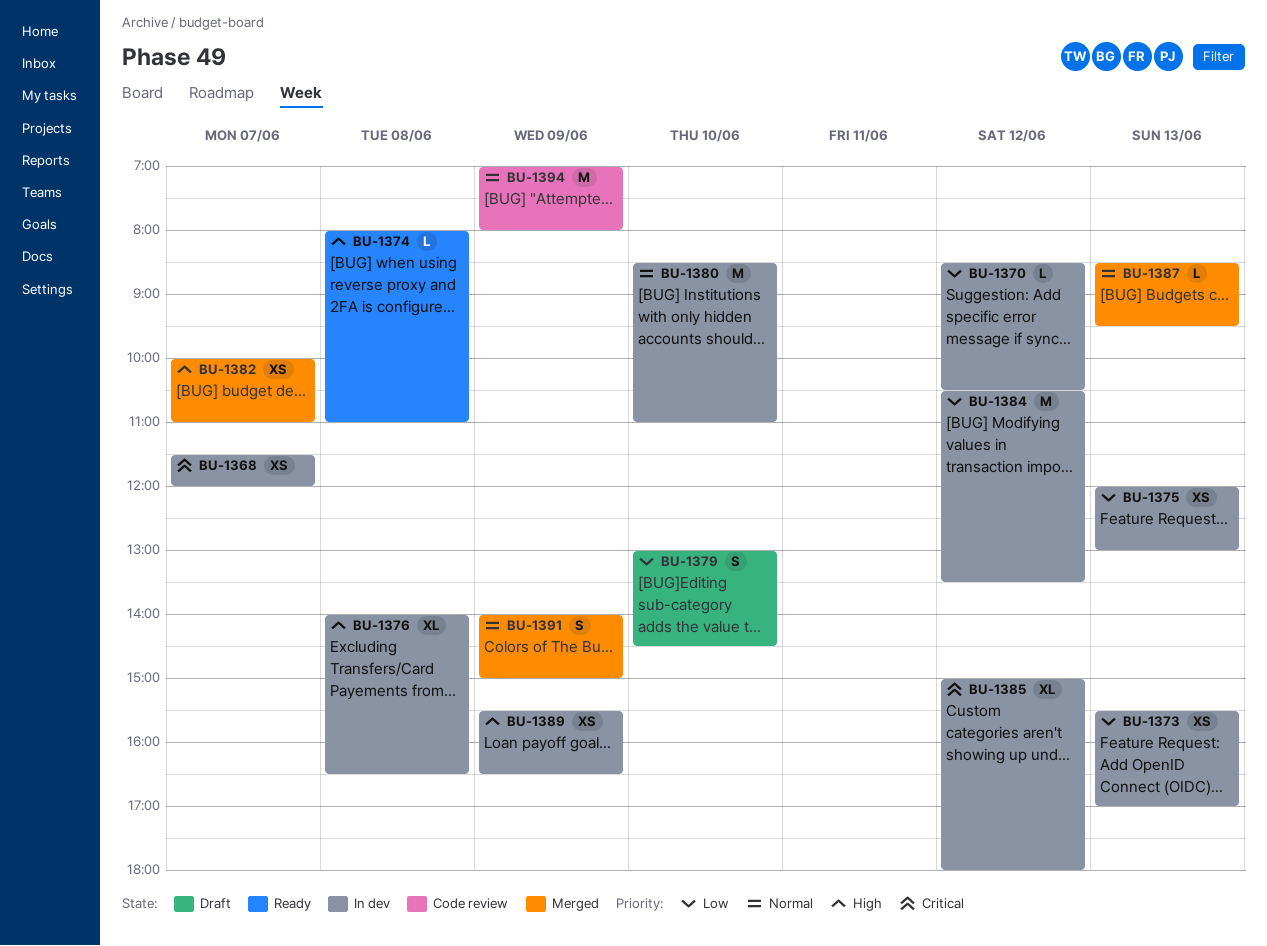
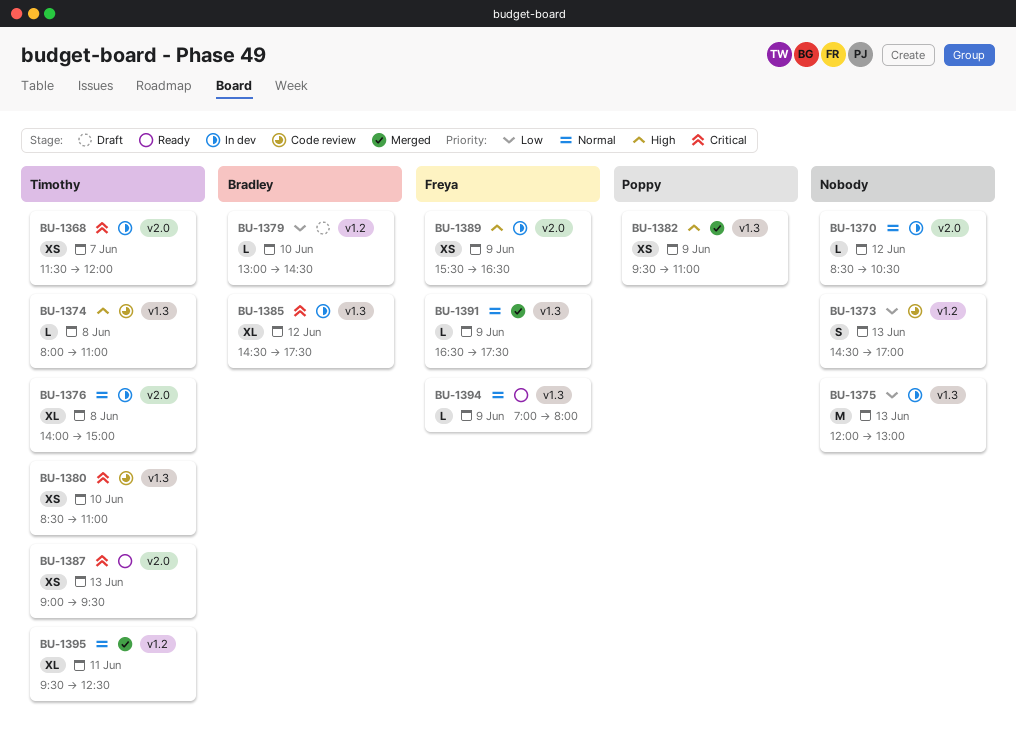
BU-1370, priority: Low -> Normal
BU-1373, status: In dev -> Code review
BU-1373, estimate: XS -> S
BU-1373, begins: 15:30 -> 14:30
BU-1374, status: Ready -> Code review
BU-1375, estimate: XS -> M
BU-1376, priority: High -> Normal
BU-1376, ends: 16:30 -> 15:00
BU-1379, estimate: S -> L
BU-1380, status: In dev -> Code review
BU-1380, priority: Normal -> Critical
BU-1380, estimate: M -> XS
BU-1382, day: Jun 7 -> Jun 9
BU-1382, begins: 10:00 -> 09:30
BU-1384: present -> none
BU-1385, begins: 15:00 -> 14:30
BU-1385, ends: 18:00 -> 17:30
BU-1387, status: Merged -> Ready
BU-1387, priority: Normal -> Critical
BU-1387, estimate: L -> XS
BU-1387, begins: 08:30 -> 09:00
BU-1391, estimate: S -> L
BU-1391, begins: 14:00 -> 16:30
BU-1391, ends: 15:00 -> 17:30
BU-1394, status: Code review -> Ready
BU-1394, estimate: M -> L
BU-1395: none -> present

